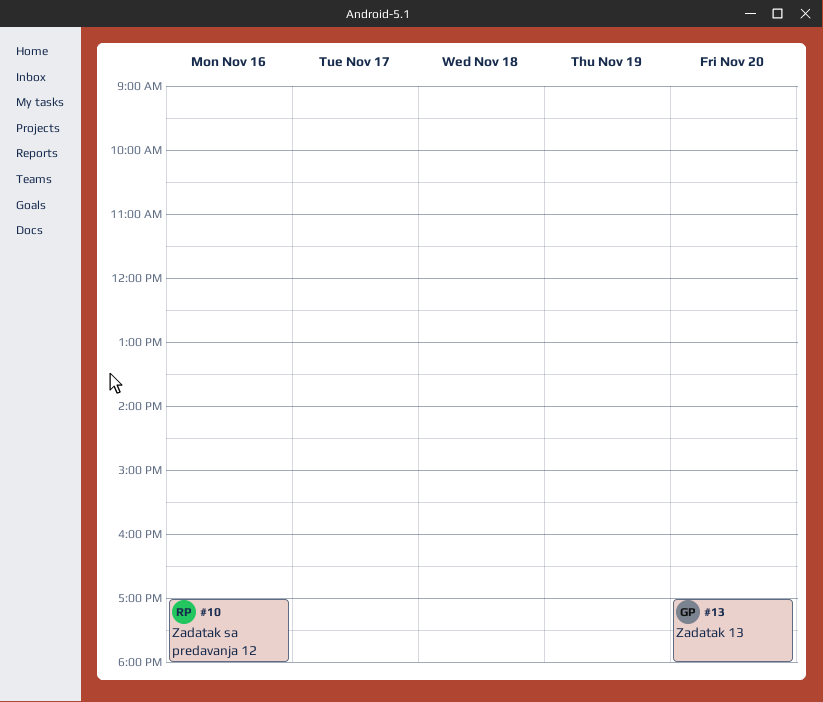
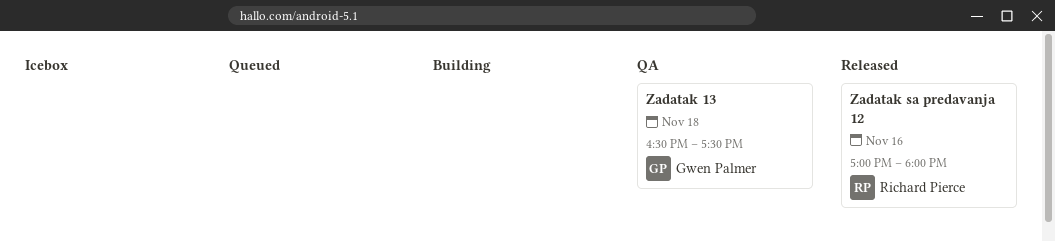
Zadatak 13, day: Nov 20 -> Nov 18
Zadatak 13, begins: 17:00 -> 16:30
Zadatak 13, ends: 18:00 -> 17:30

